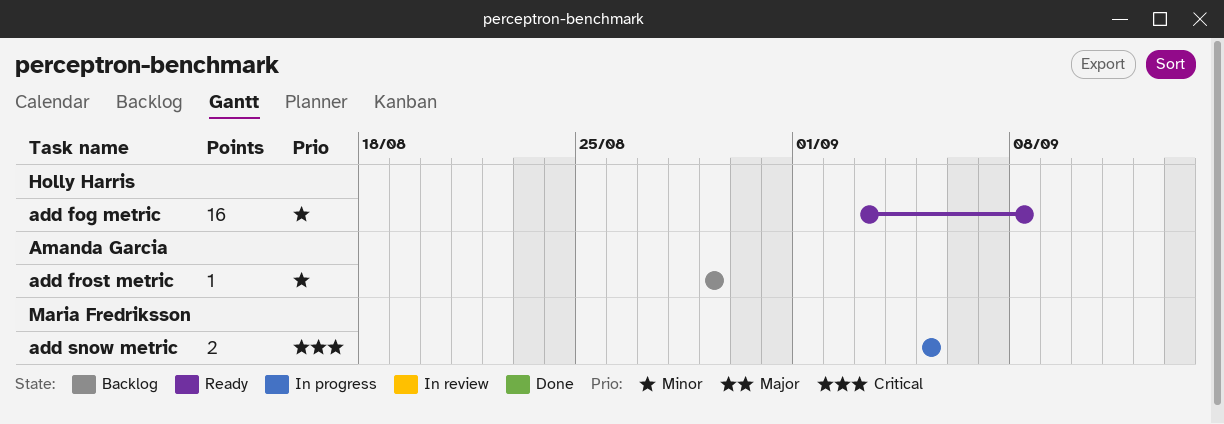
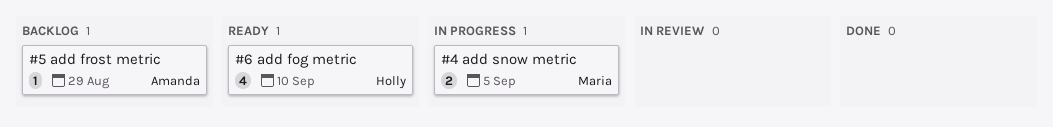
add fog metric, estimate: 16 -> 4
add fog metric, due: Sep 8 -> Sep 10

